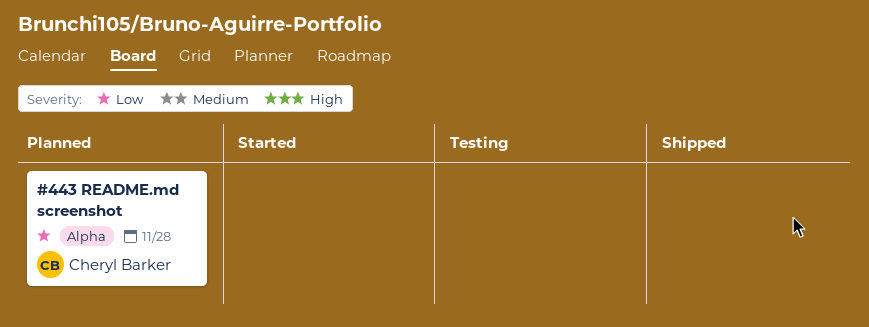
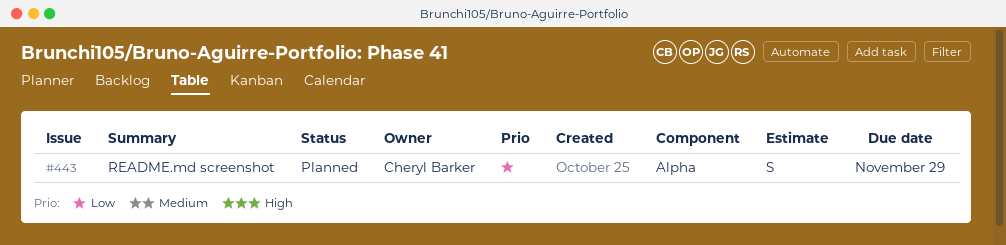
#443, due: Nov 28 -> Nov 29

